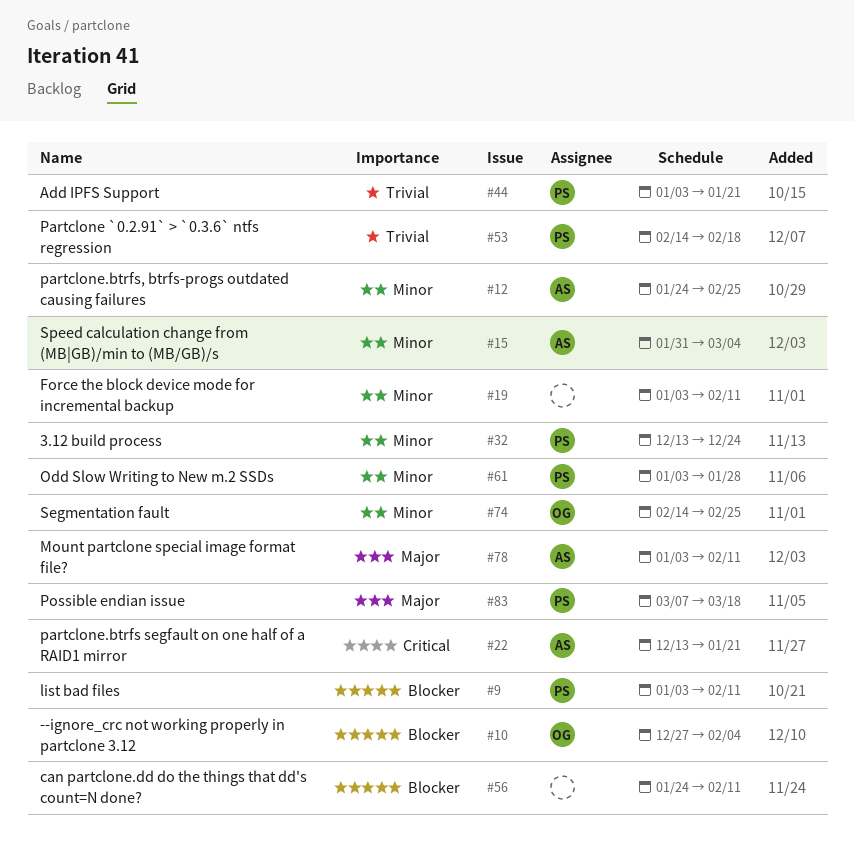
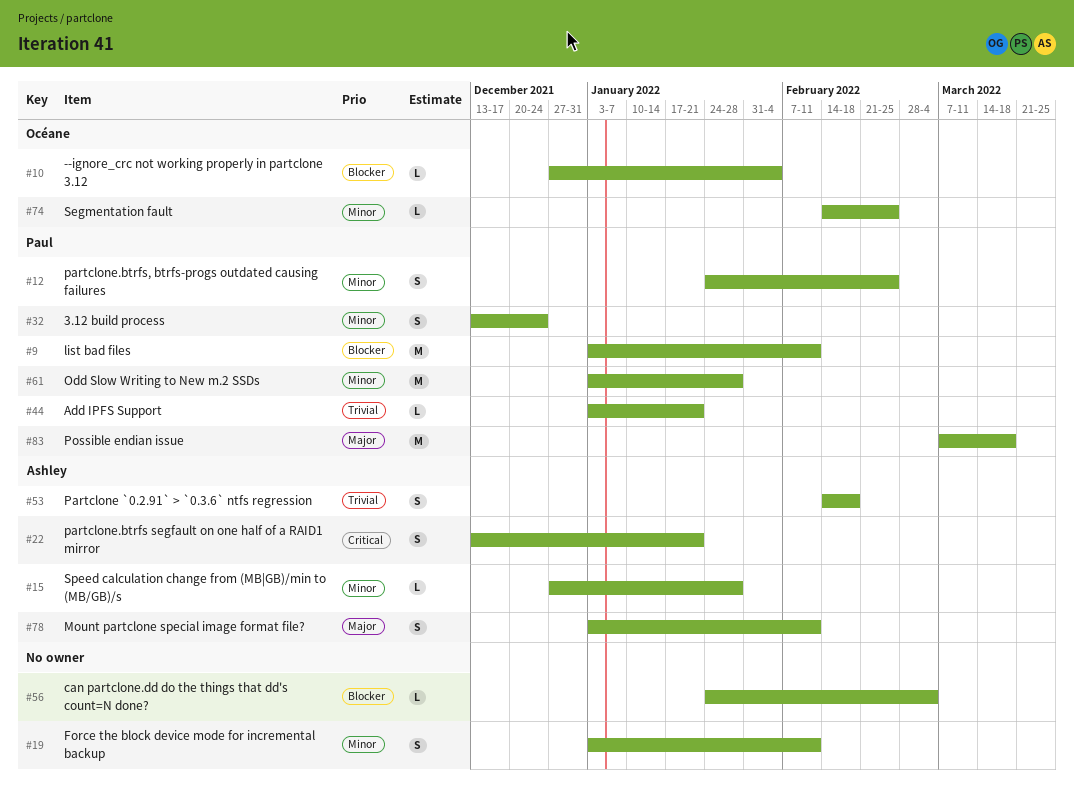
#12, owner: Ashley -> Paul
#15, start: Jan 31 -> Dec 27
#15, due: Mar 4 -> Jan 28
#53, owner: Paul -> Ashley
#56, due: Feb 11 -> Mar 4

